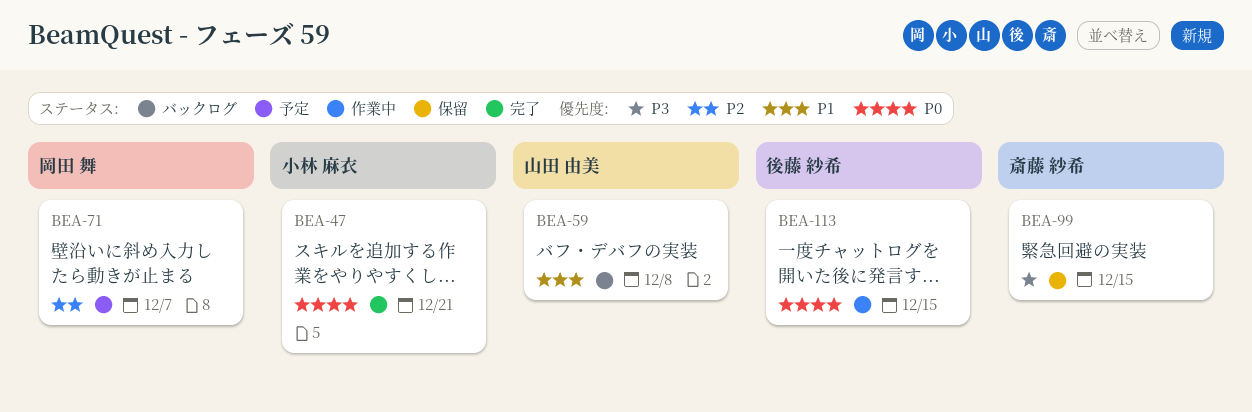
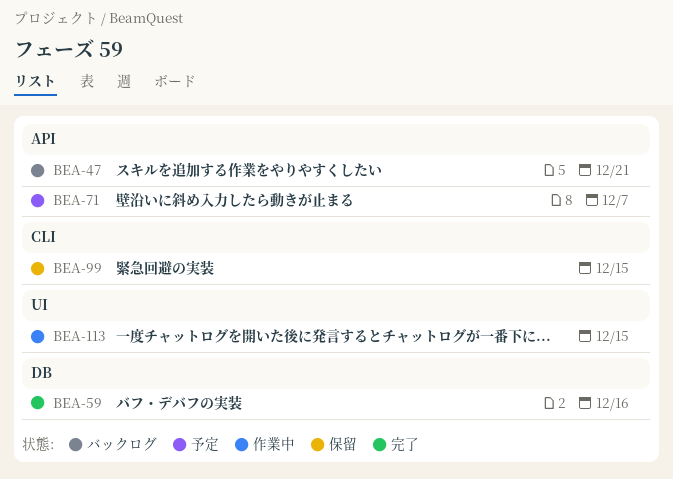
BEA-47, status: 完了 -> バックログ
BEA-59, status: バックログ -> 完了
BEA-59, due: Dec 8 -> Dec 16

